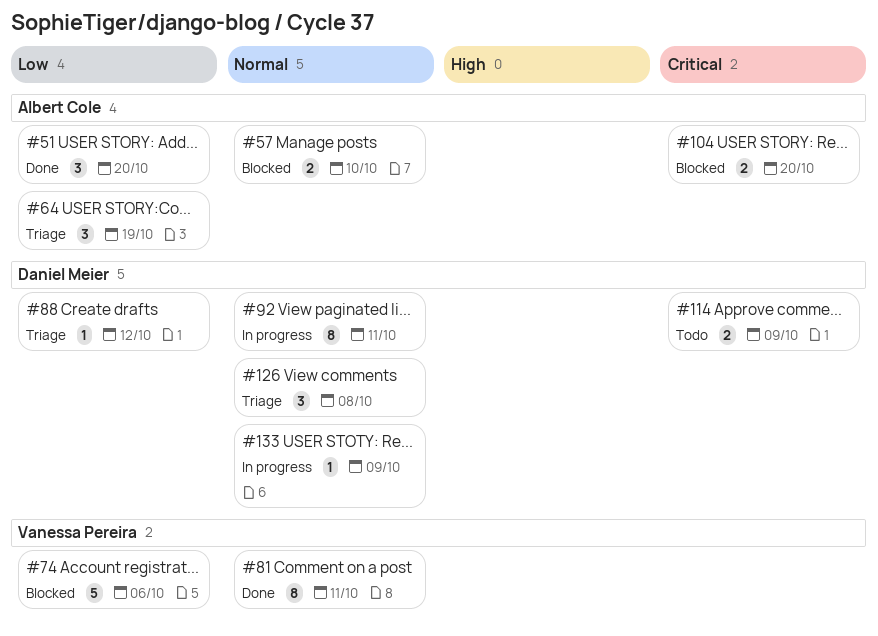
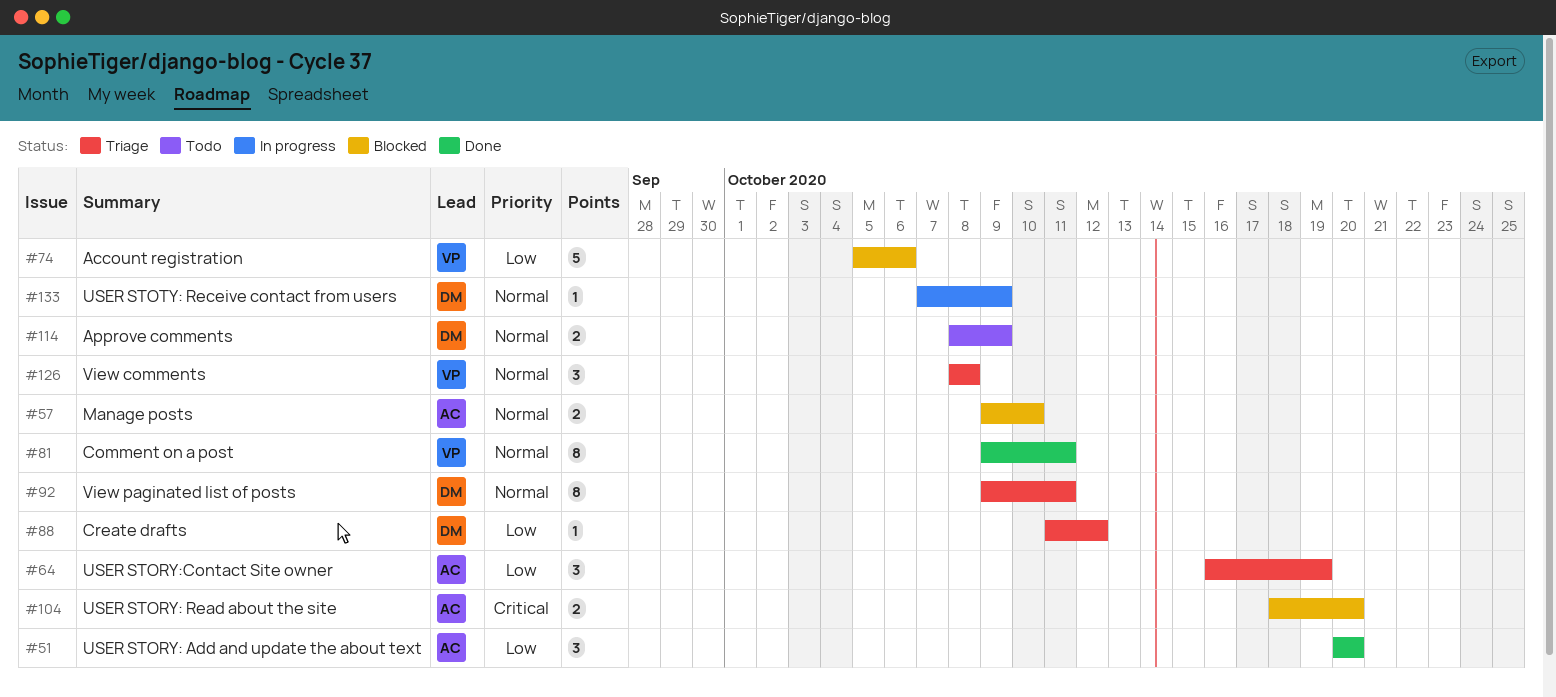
#92, status: In progress -> Triage
#114, priority: Critical -> Normal
#126, owner: Daniel Meier -> Vanessa Pereira

